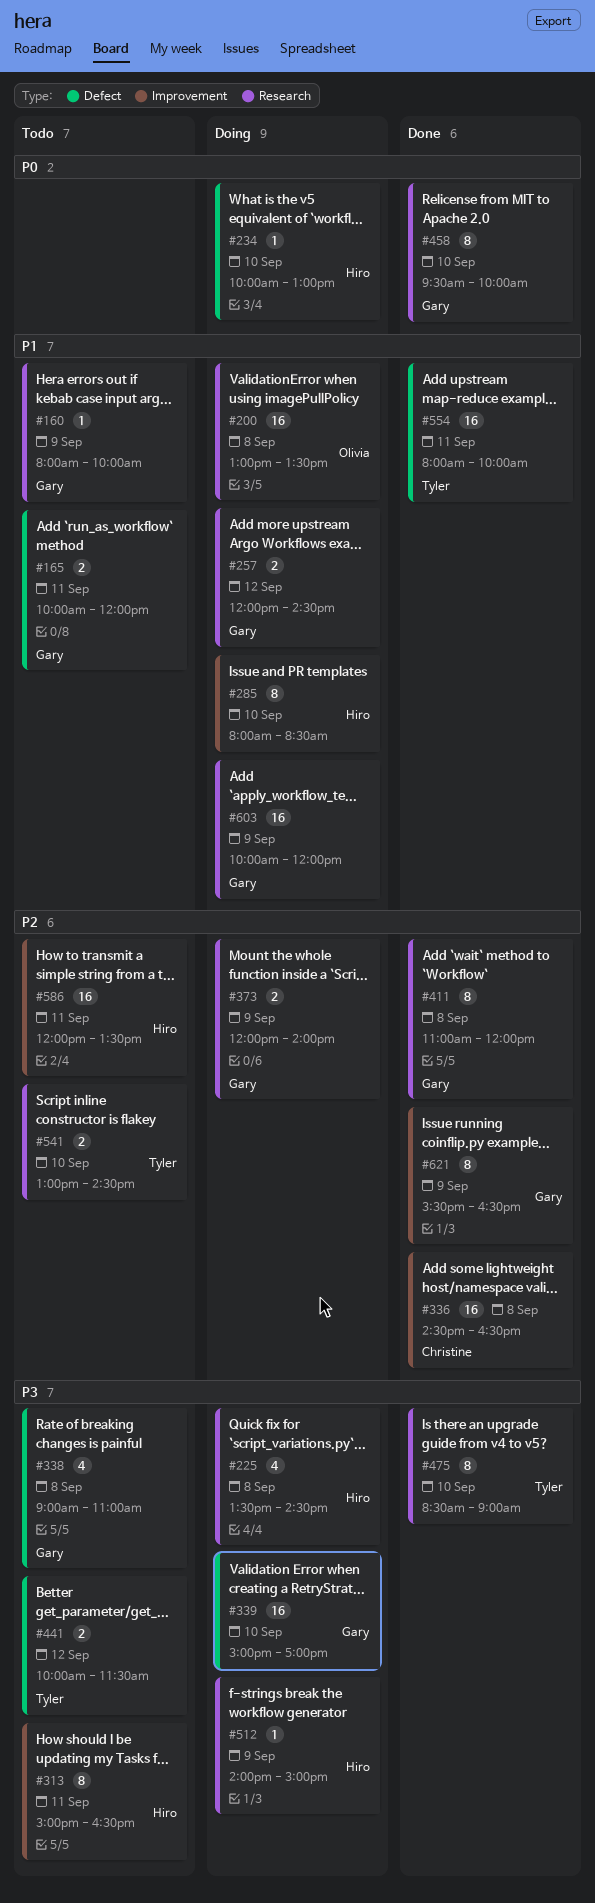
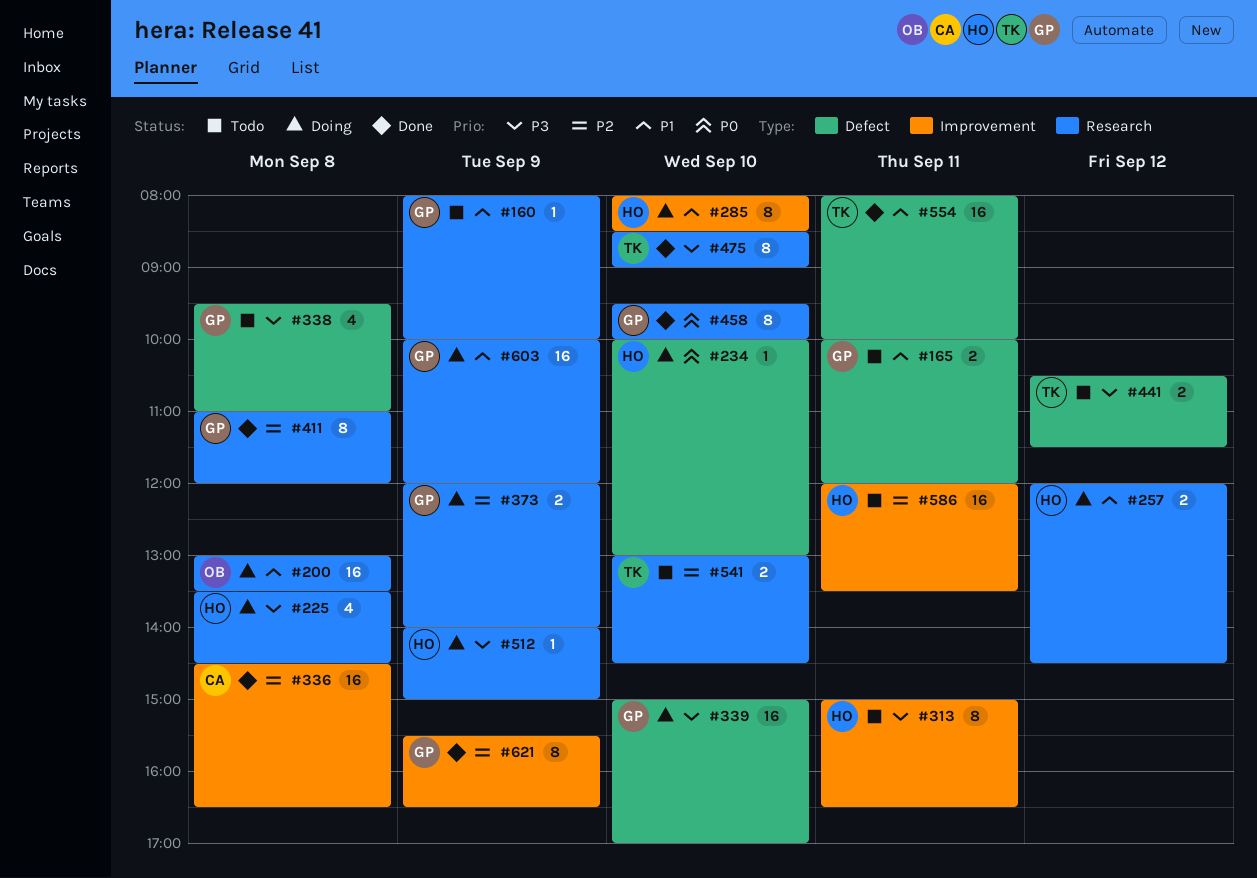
#257, owner: Gary -> Hiro
#338, begins: 09:00 -> 09:30
#441, begins: 10:00 -> 10:30

